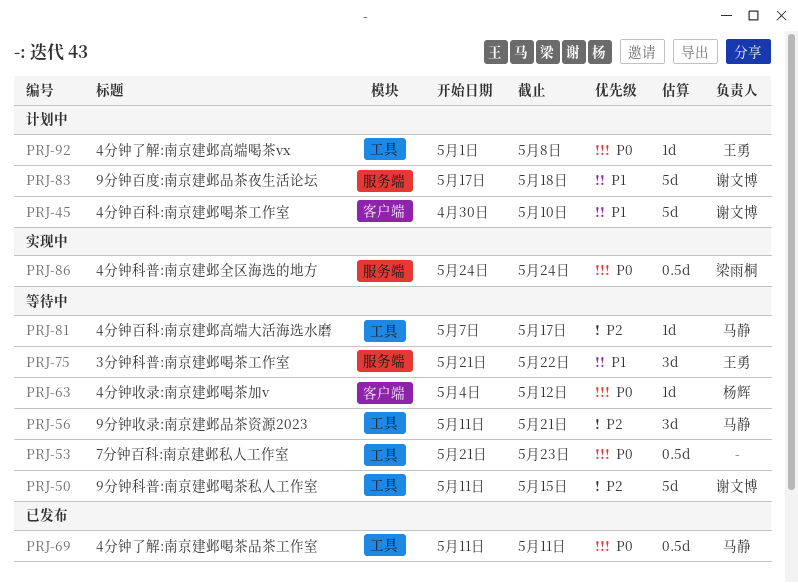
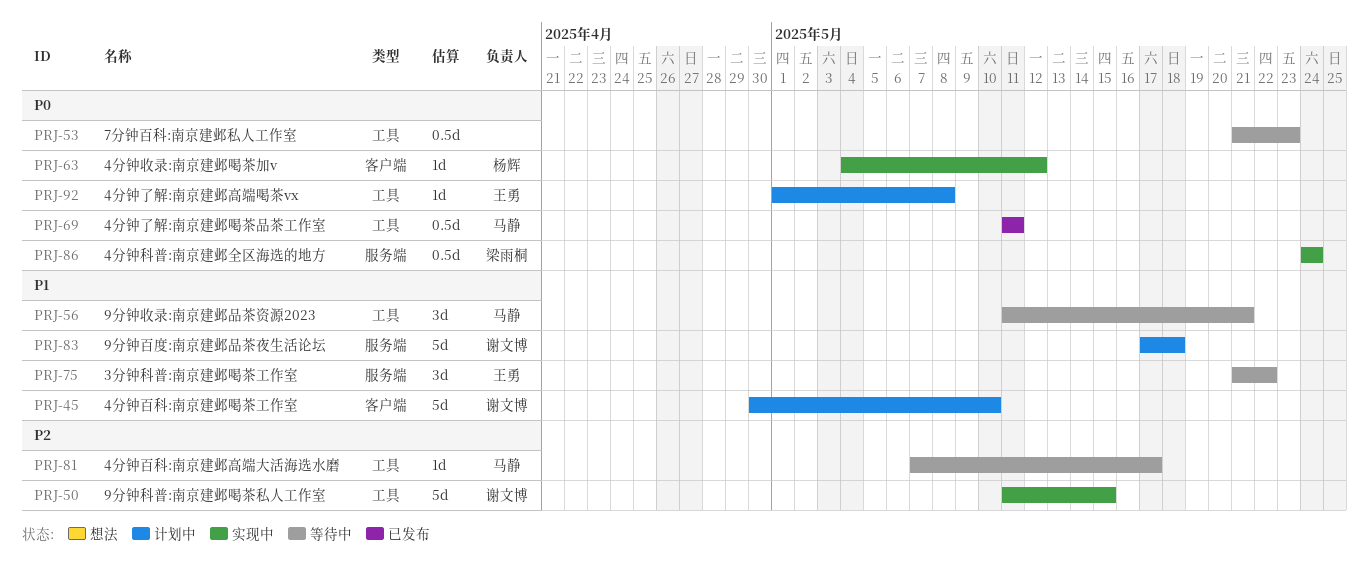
PRJ-50, status: 等待中 -> 实现中
PRJ-56, priority: P2 -> P1
PRJ-63, status: 等待中 -> 实现中

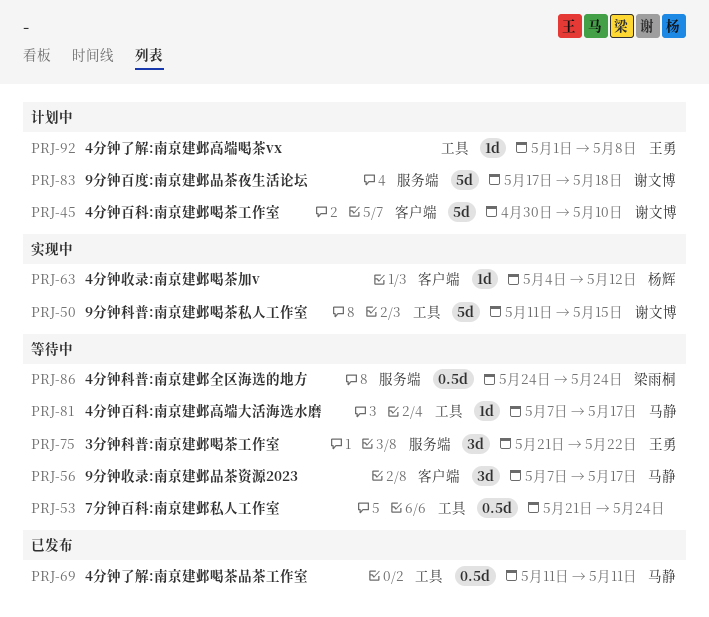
PRJ-53, due: May 23 -> May 24
PRJ-56, label: 工具 -> 客户端
PRJ-56, start: May 11 -> May 7
PRJ-56, due: May 21 -> May 17
PRJ-86, status: 实现中 -> 等待中

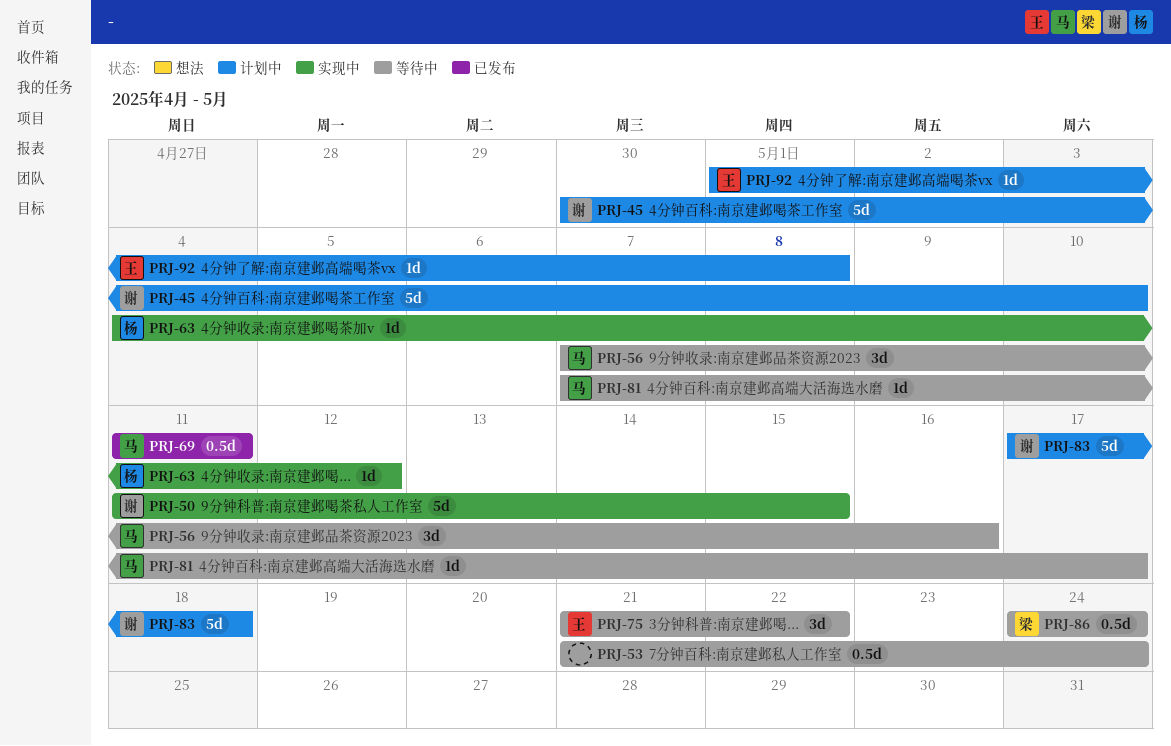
PRJ-56, due: May 17 -> May 16

